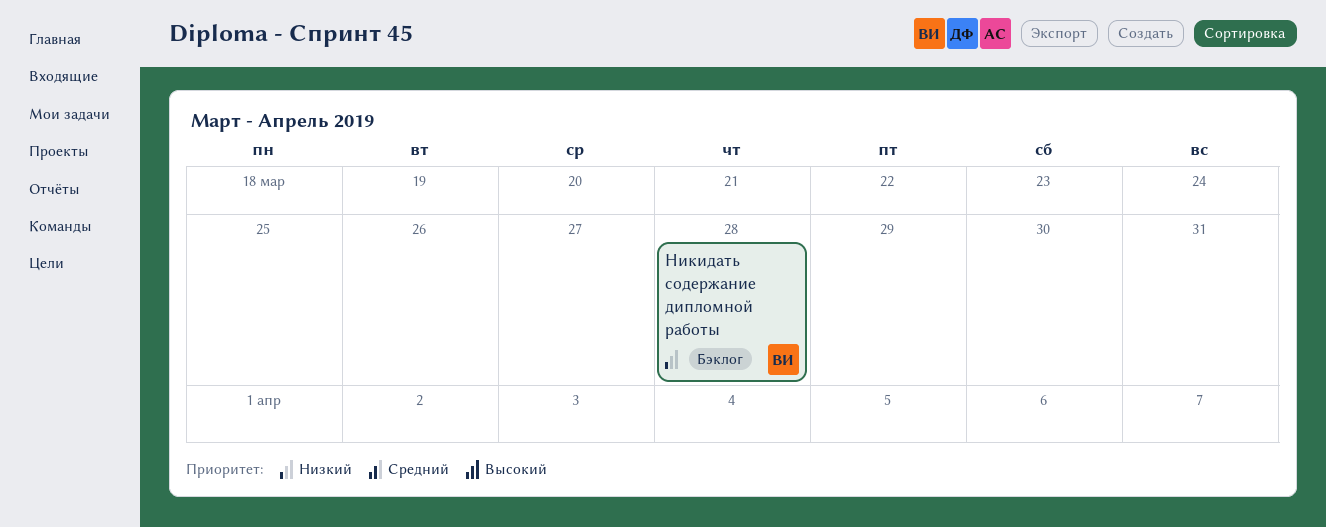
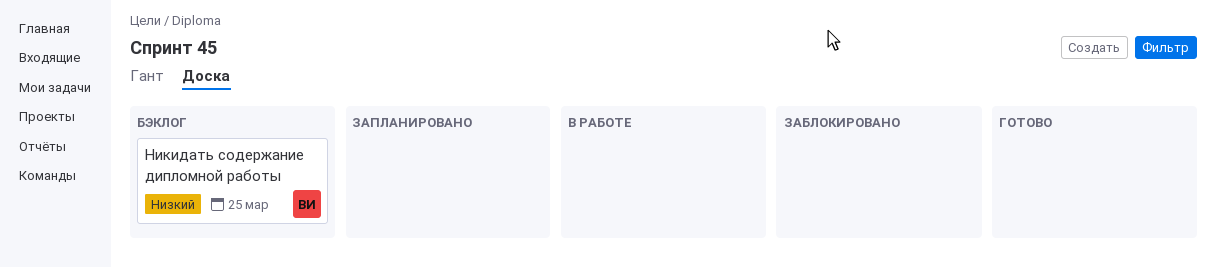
Никидать содержание дипломной работы, due: Mar 28 -> Mar 25

